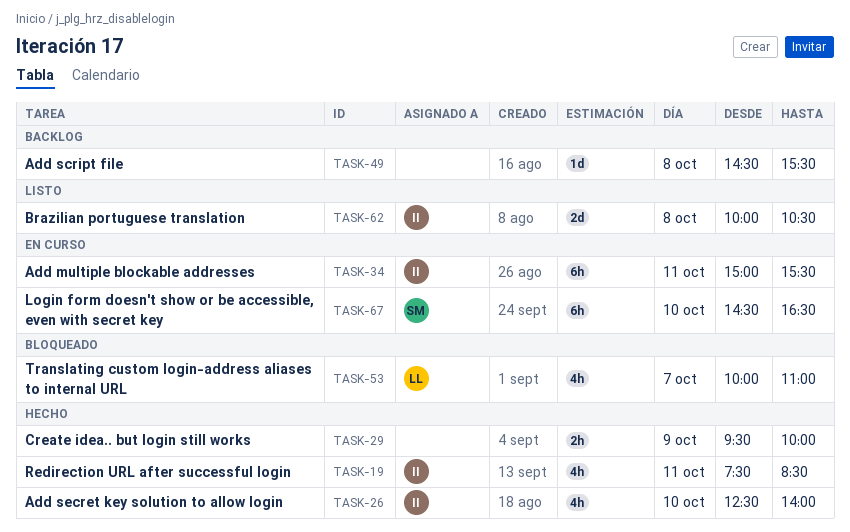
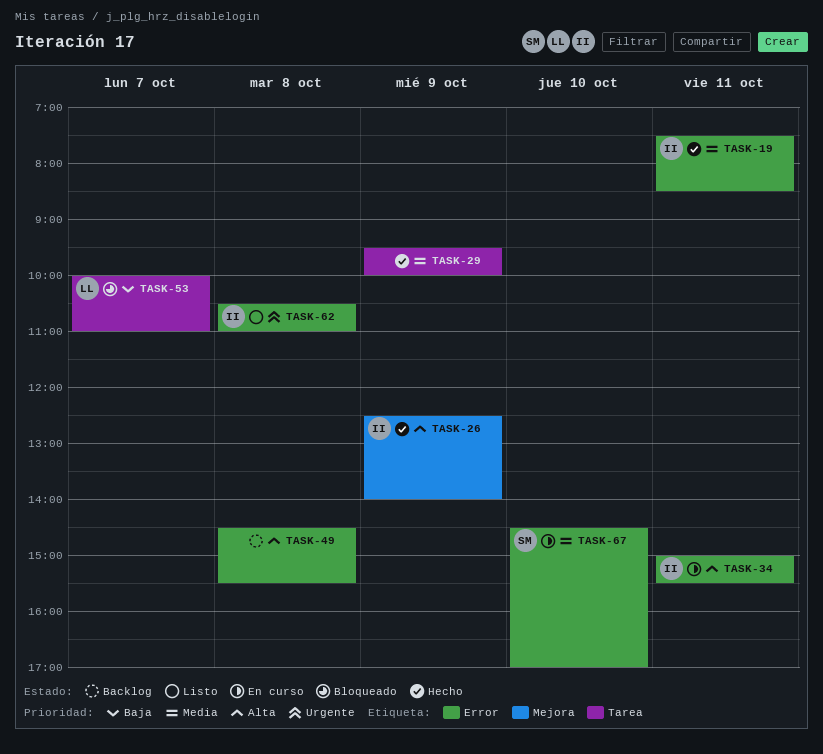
TASK-26, day: Oct 10 -> Oct 9
TASK-62, begins: 10:00 -> 10:30
TASK-62, ends: 10:30 -> 11:00
TASK-67, ends: 16:30 -> 17:00

